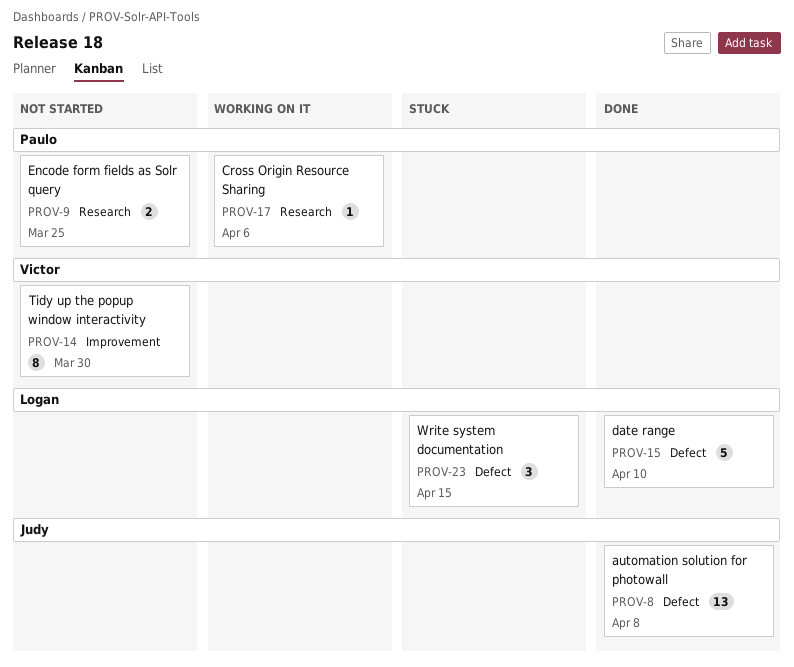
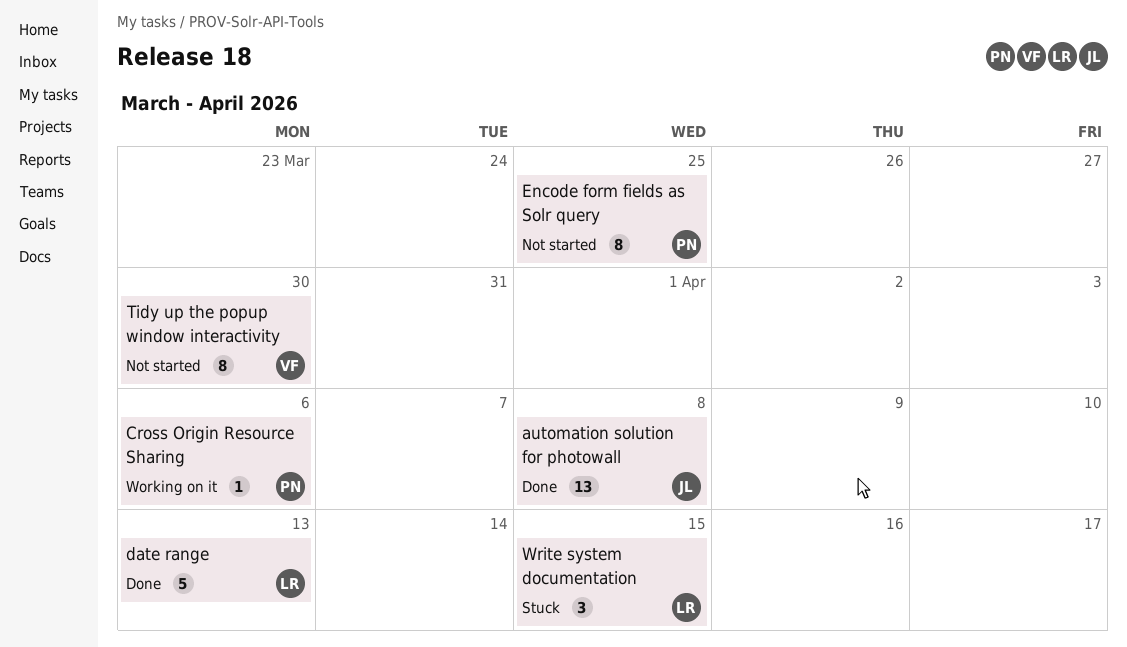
date range, due: Apr 10 -> Apr 13
Encode form fields as Solr query, estimate: 2 -> 8

